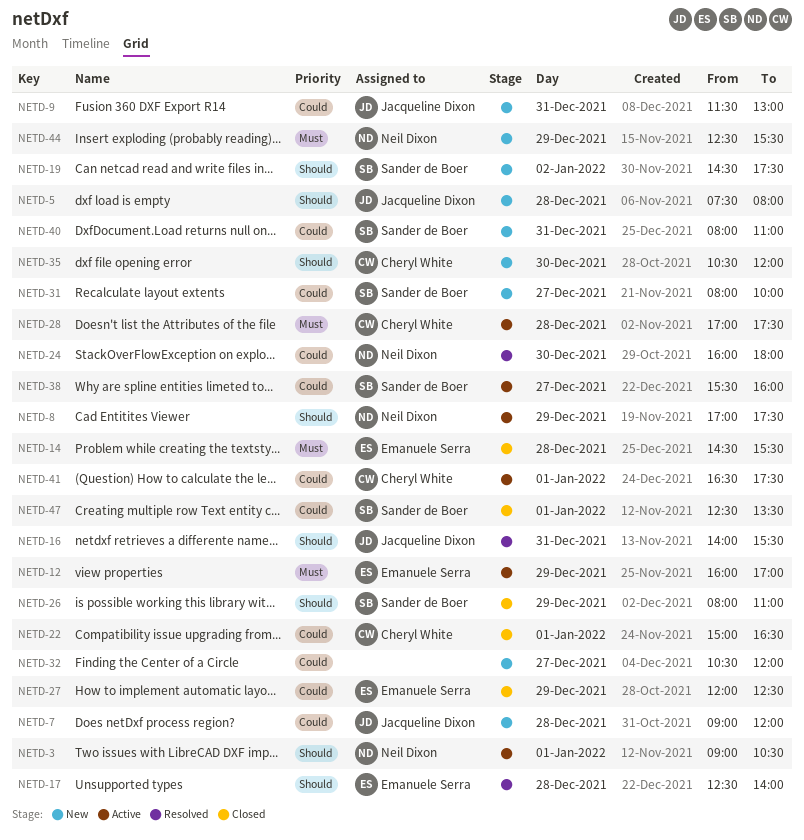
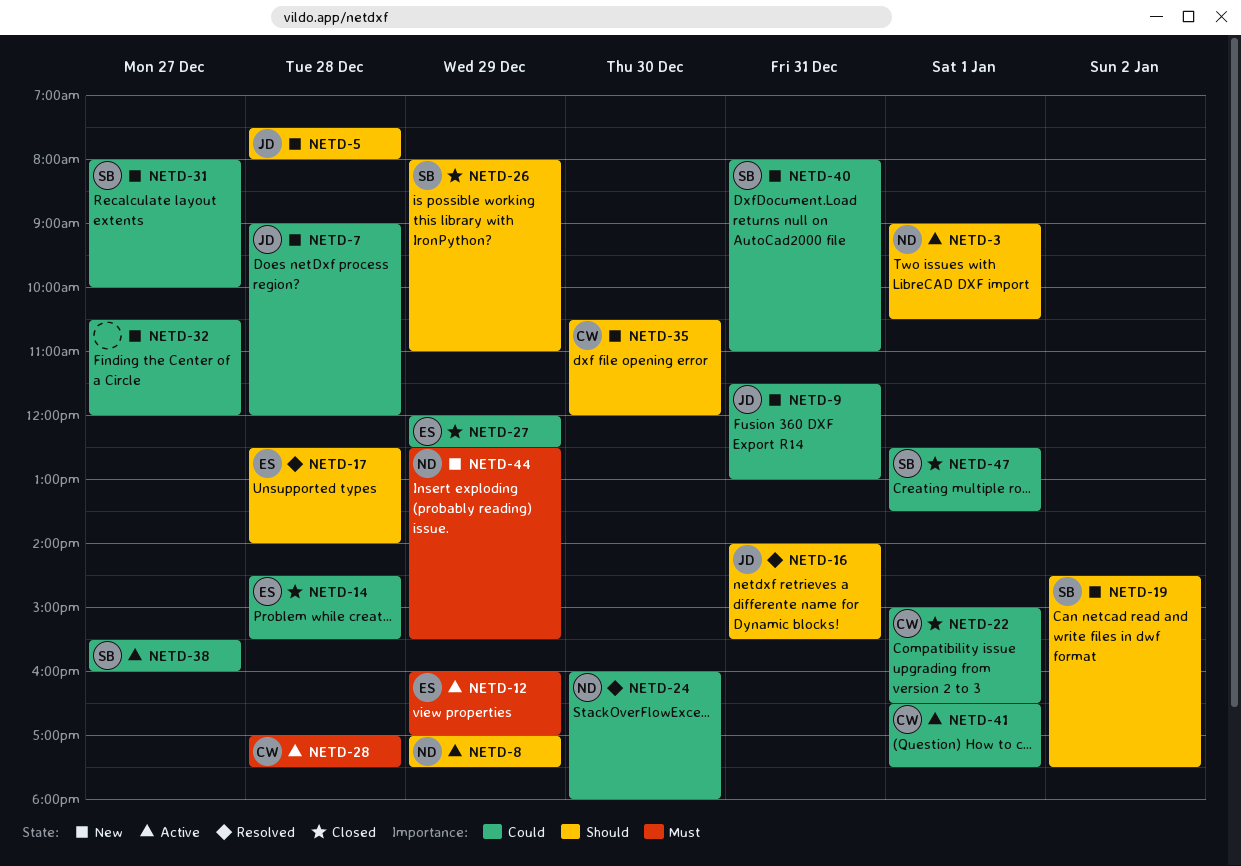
NETD-14, priority: Must -> Could

